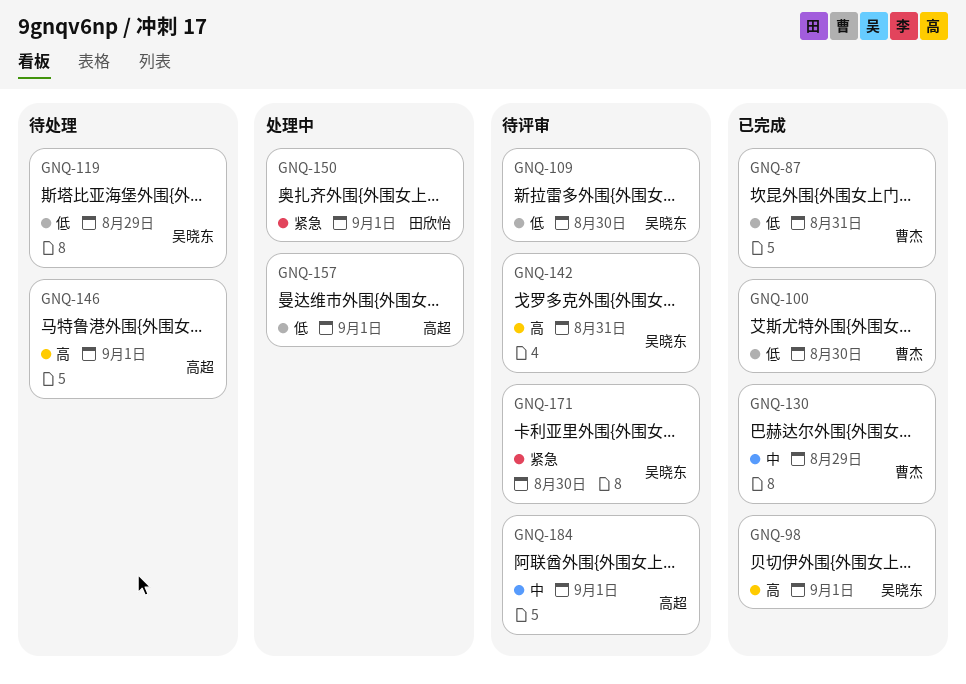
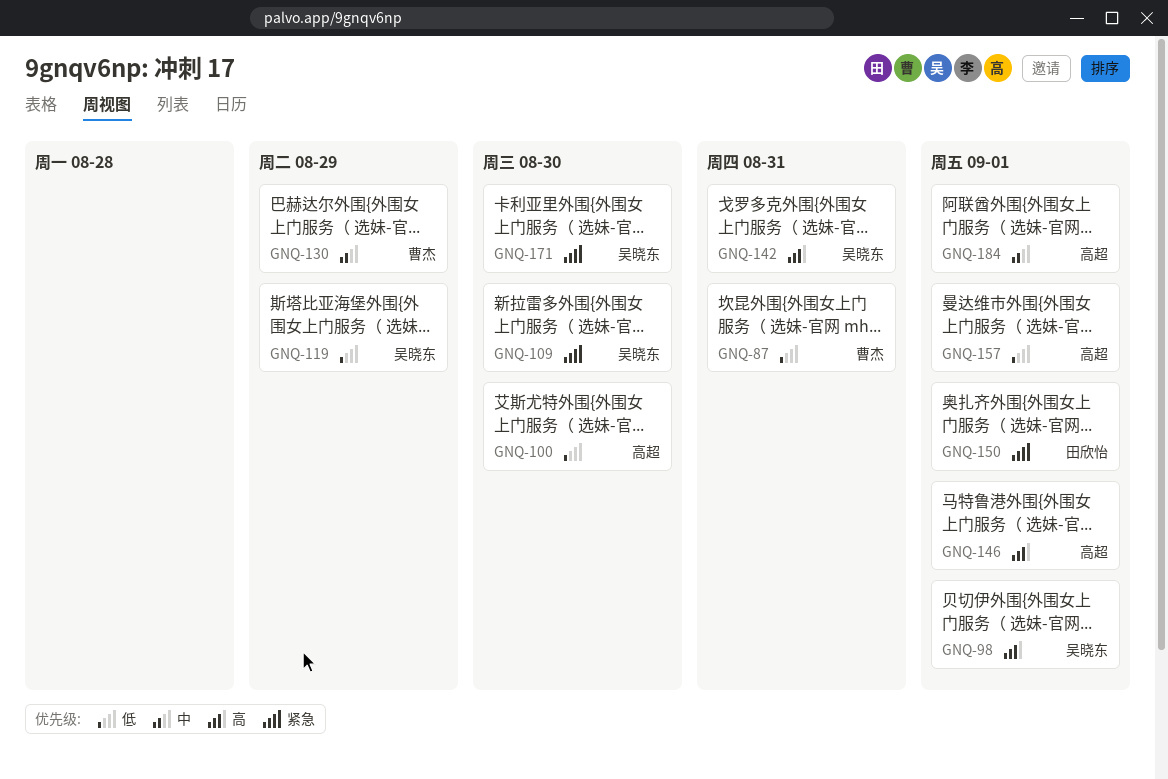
GNQ-100, owner: 曹杰 -> 高超
GNQ-109, priority: 低 -> 紧急

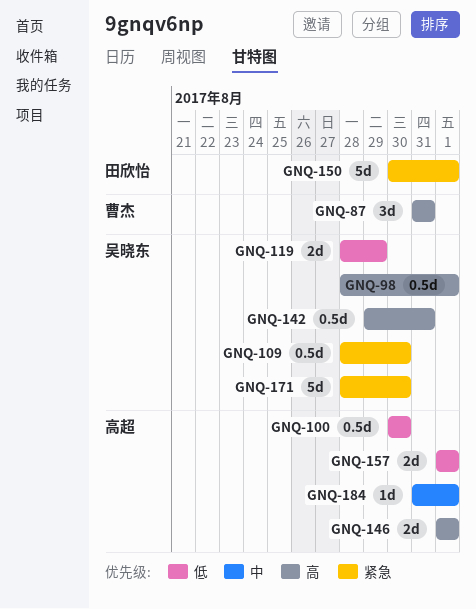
GNQ-87, priority: 低 -> 高
GNQ-130: present -> none

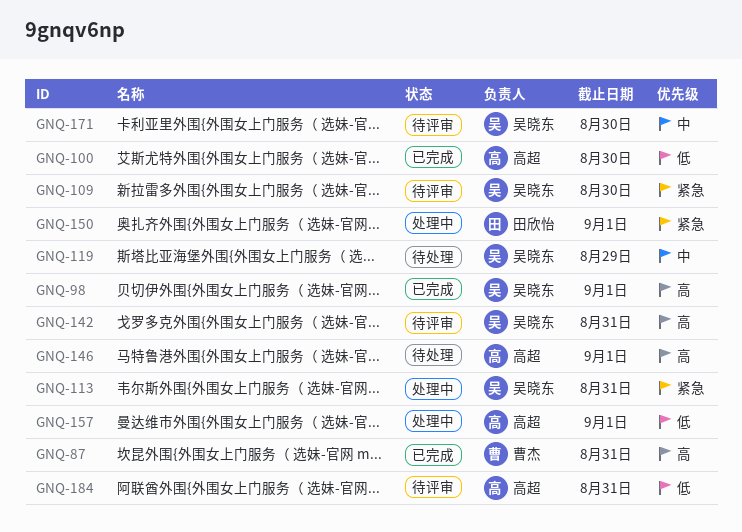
GNQ-113: none -> present
GNQ-119, priority: 低 -> 中
GNQ-171, priority: 紧急 -> 中
GNQ-184, priority: 中 -> 低
GNQ-184, due: Sep 1 -> Aug 31

